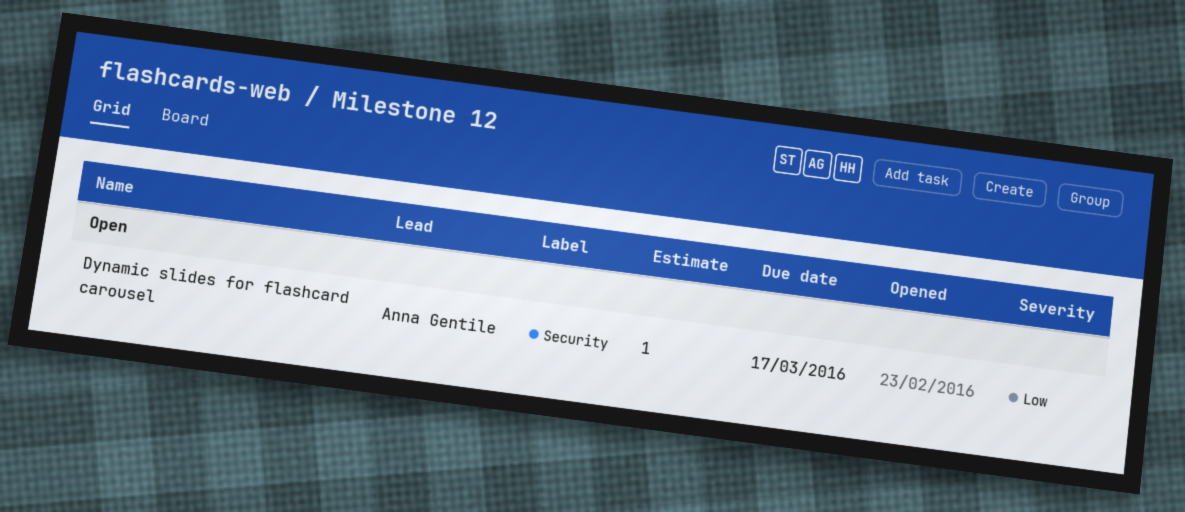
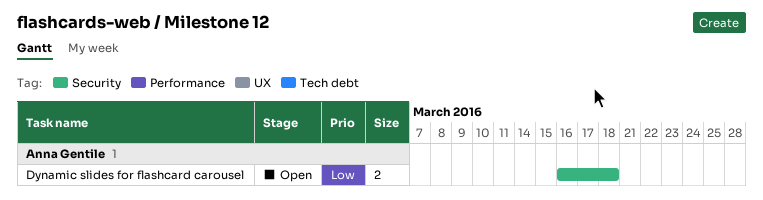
Dynamic slides for flashcard carousel, estimate: 1 -> 2
Dynamic slides for flashcard carousel, due: Mar 17 -> Mar 18

